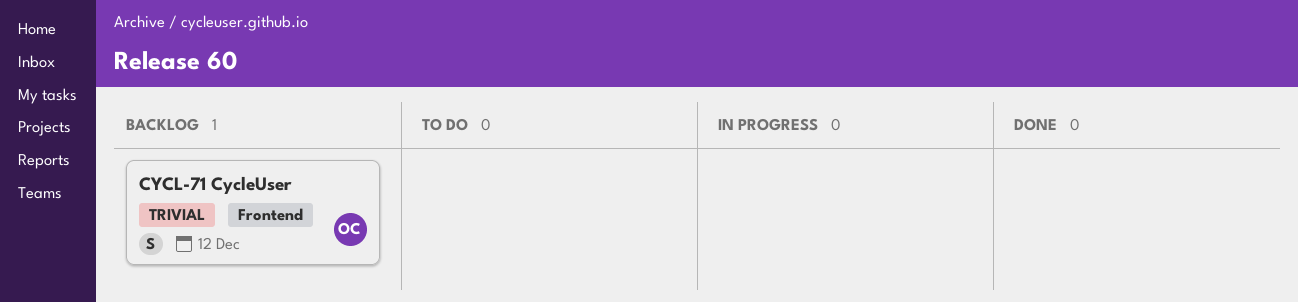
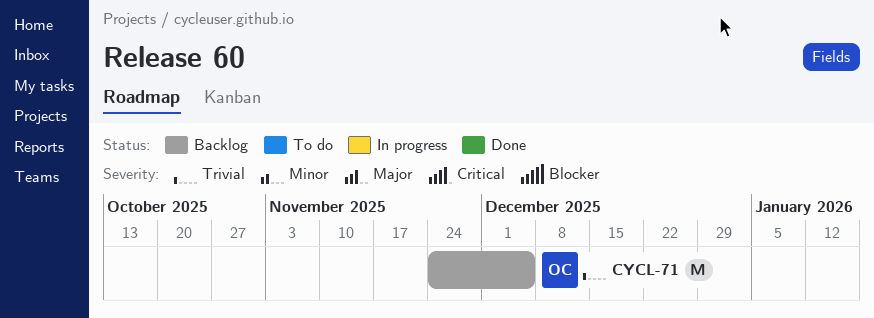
CYCL-71, estimate: S -> M
CYCL-71, due: Dec 12 -> Dec 5

